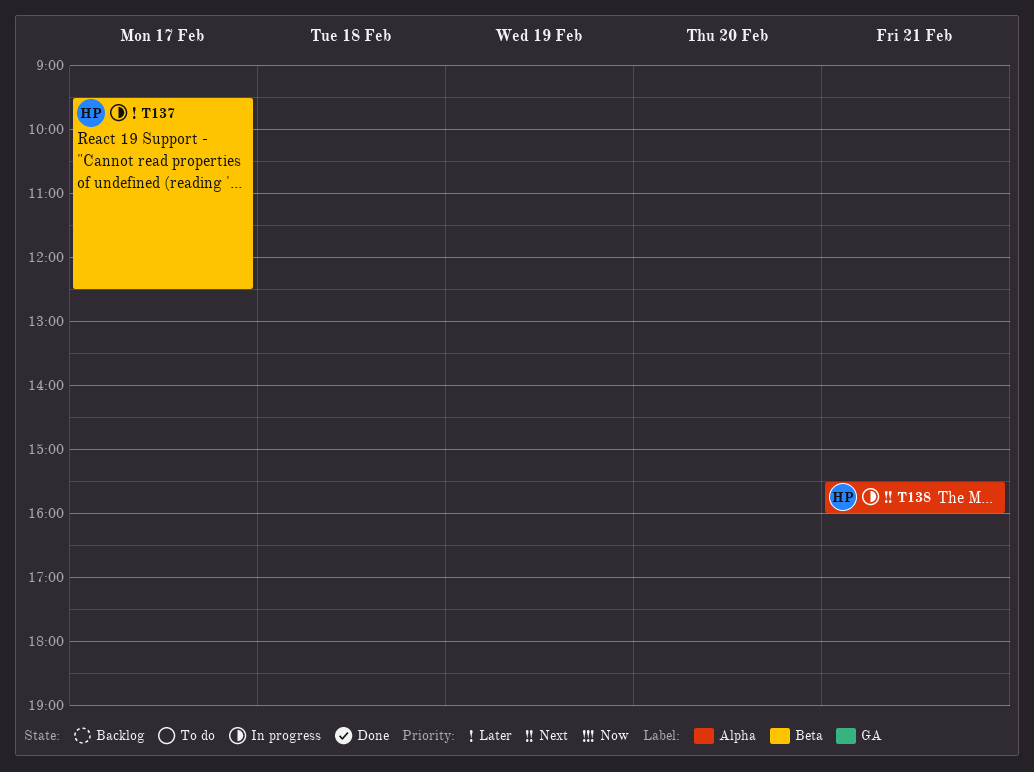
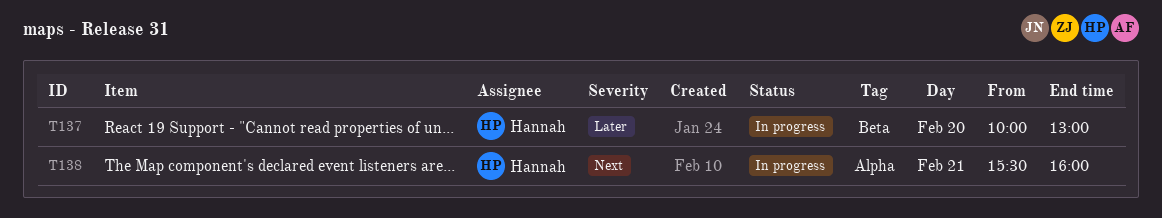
T137, day: Feb 17 -> Feb 20
T137, begins: 09:30 -> 10:00
T137, ends: 12:30 -> 13:00

